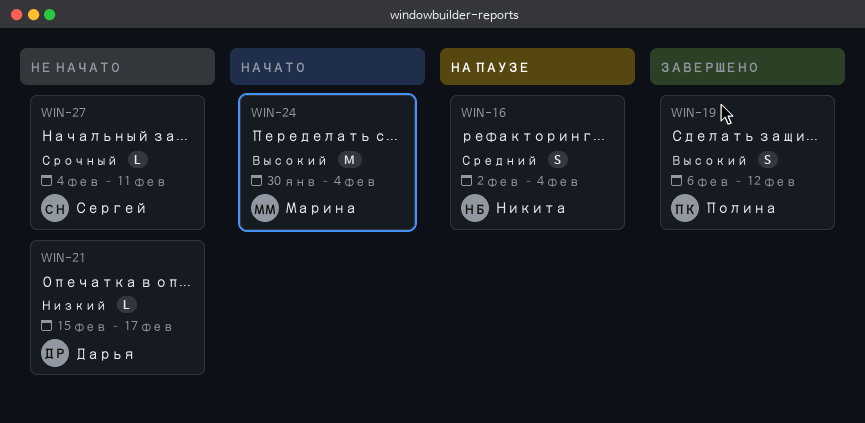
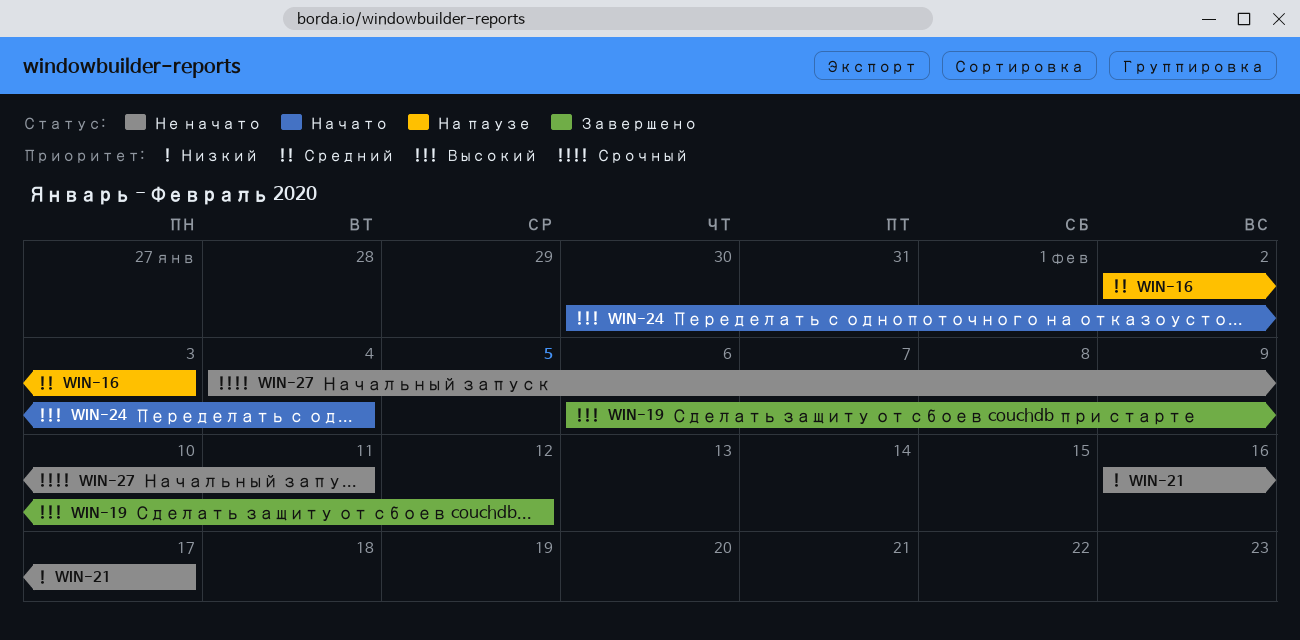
WIN-16, due: Feb 4 -> Feb 3
WIN-21, start: Feb 15 -> Feb 16

